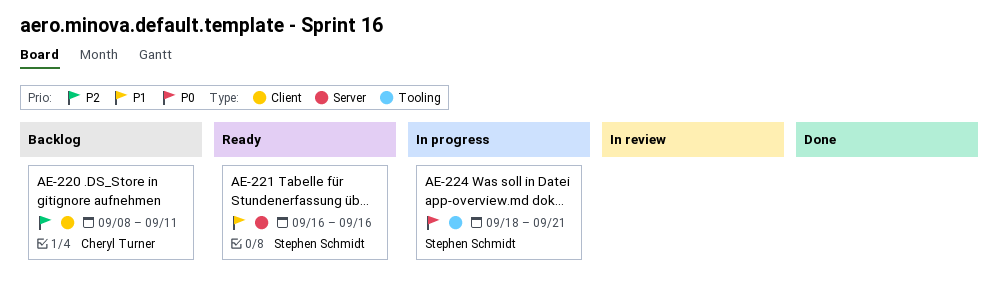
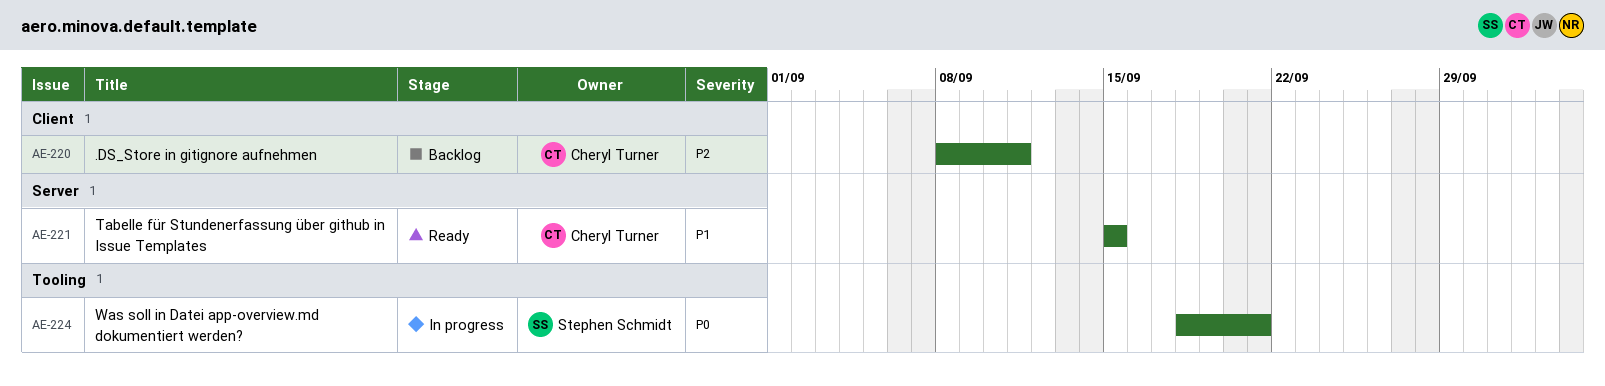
AE-221, owner: Stephen Schmidt -> Cheryl Turner
AE-221, start: Sep 16 -> Sep 15
AE-221, due: Sep 16 -> Sep 15

